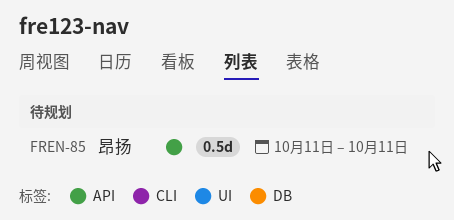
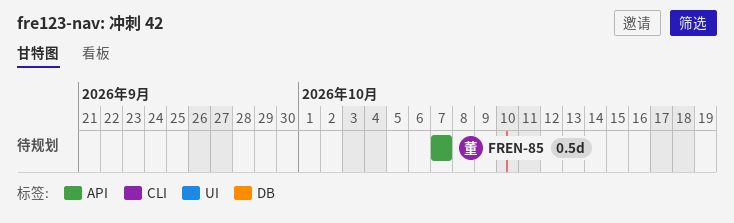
FREN-85, start: Oct 11 -> Oct 7
FREN-85, due: Oct 11 -> Oct 7

